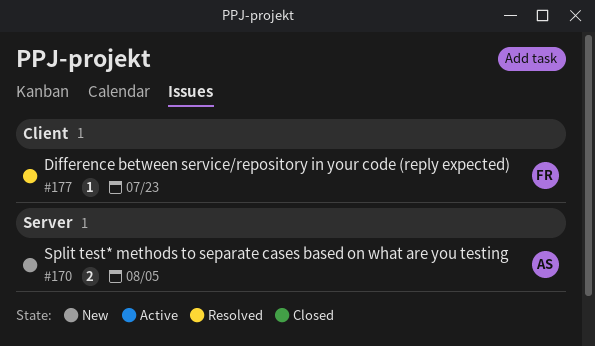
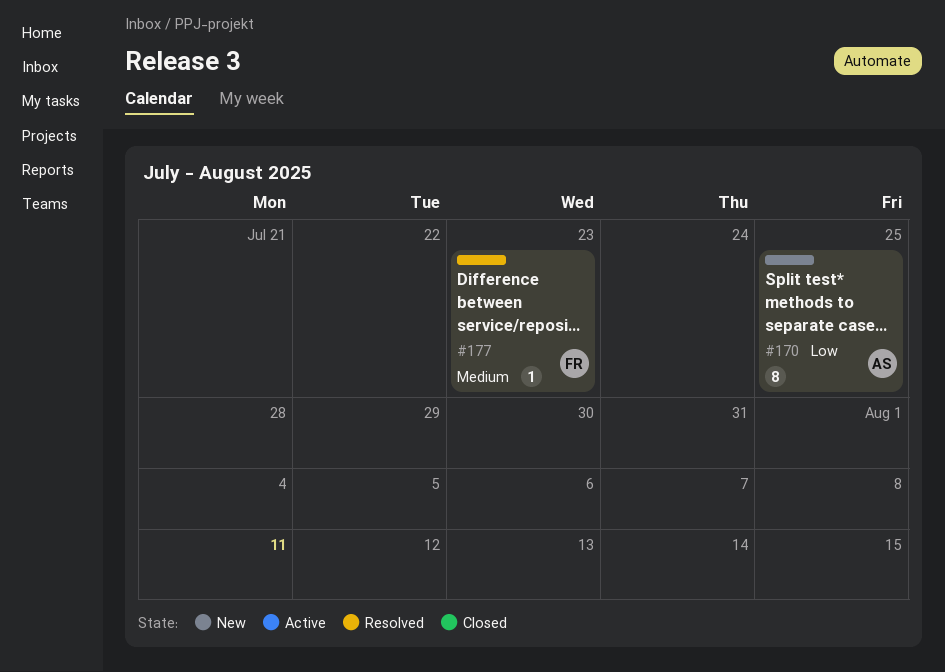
#170, estimate: 2 -> 8
#170, due: Aug 5 -> Jul 25

